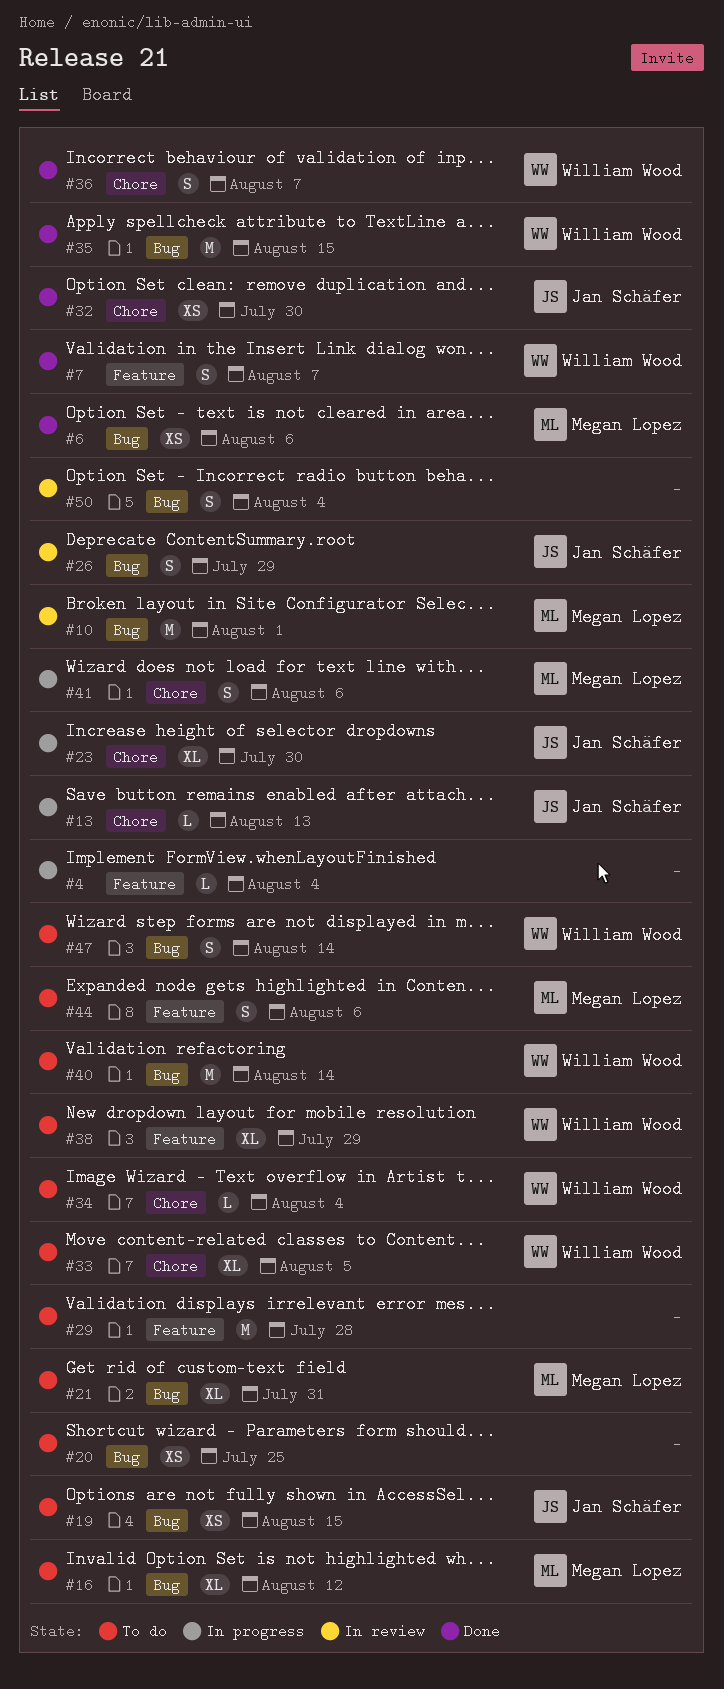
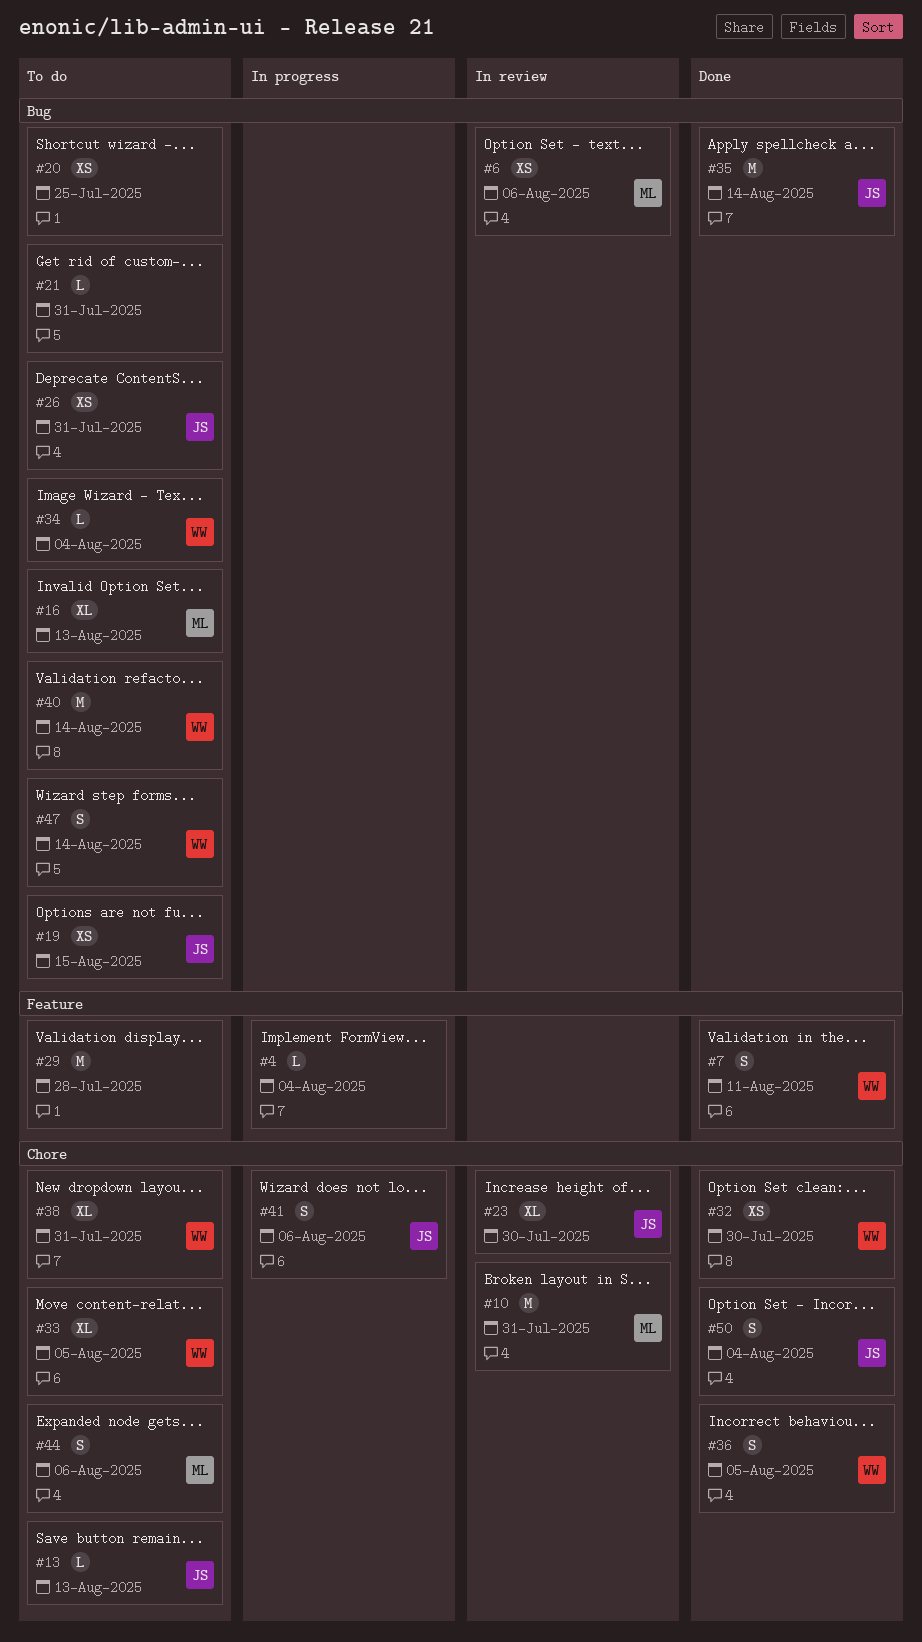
#6, status: Done -> In review
#7, due: Aug 7 -> Aug 11
#10, label: Bug -> Chore
#10, due: Aug 1 -> Jul 31
#13, status: In progress -> To do
#16, due: Aug 12 -> Aug 13
#21, owner: Megan Lopez -> none
#21, estimate: XL -> L
#23, status: In progress -> In review
#26, status: In review -> To do
#26, estimate: S -> XS
#26, due: Jul 29 -> Jul 31
#32, owner: Jan Schäfer -> William Wood
#34, label: Chore -> Bug
#35, owner: William Wood -> Jan Schäfer
#35, due: Aug 15 -> Aug 14
#36, due: Aug 7 -> Aug 5
#38, label: Feature -> Chore
#38, due: Jul 29 -> Jul 31
#41, owner: Megan Lopez -> Jan Schäfer
#44, label: Feature -> Chore
#50, status: In review -> Done
#50, owner: none -> Jan Schäfer
#50, label: Bug -> Chore

